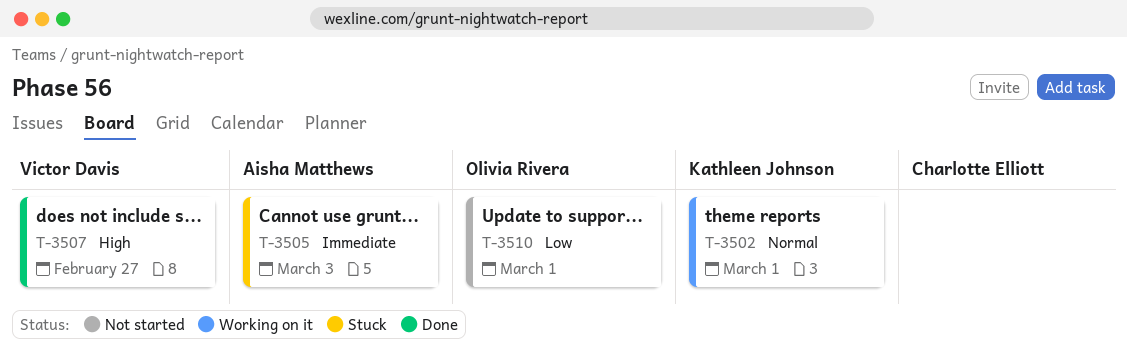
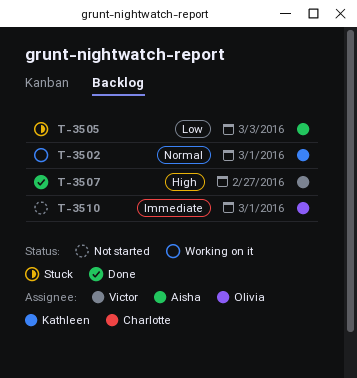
T-3505, priority: Immediate -> Low
T-3510, priority: Low -> Immediate

